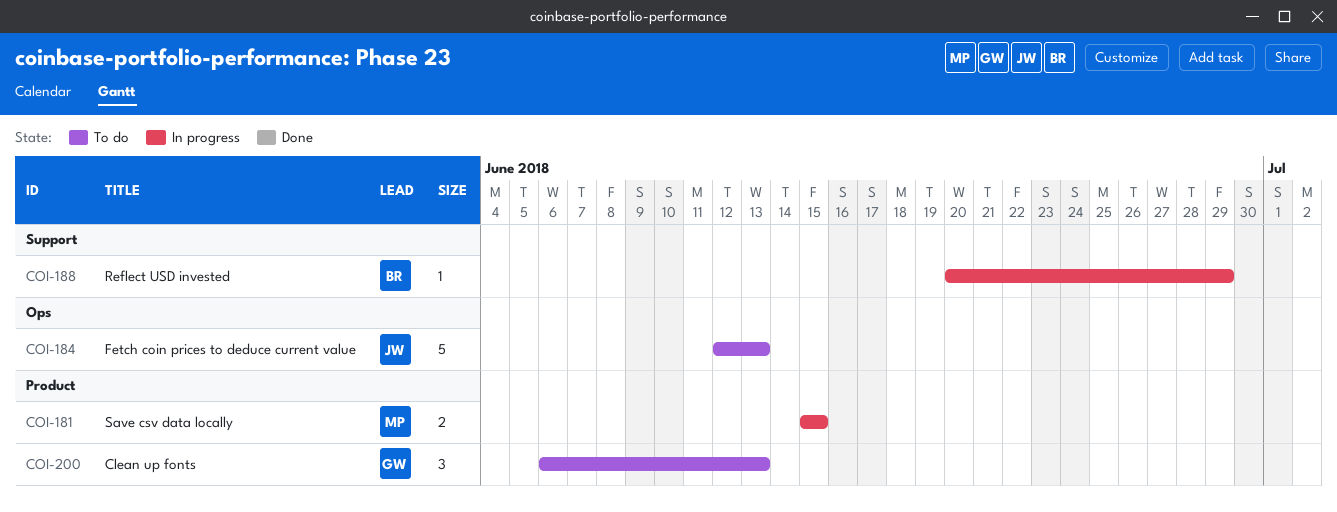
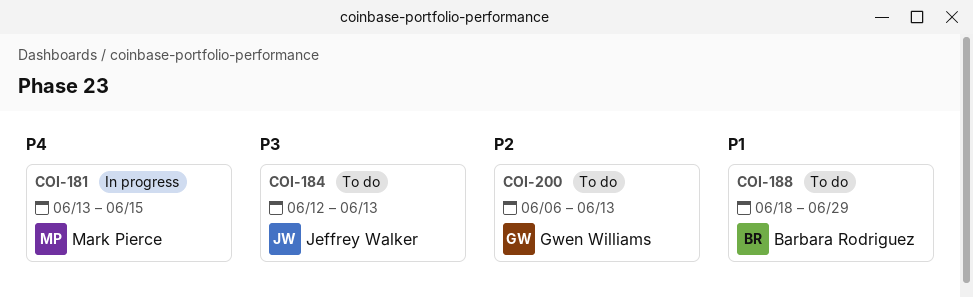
COI-181, start: Jun 15 -> Jun 13
COI-188, status: In progress -> To do
COI-188, start: Jun 20 -> Jun 18

